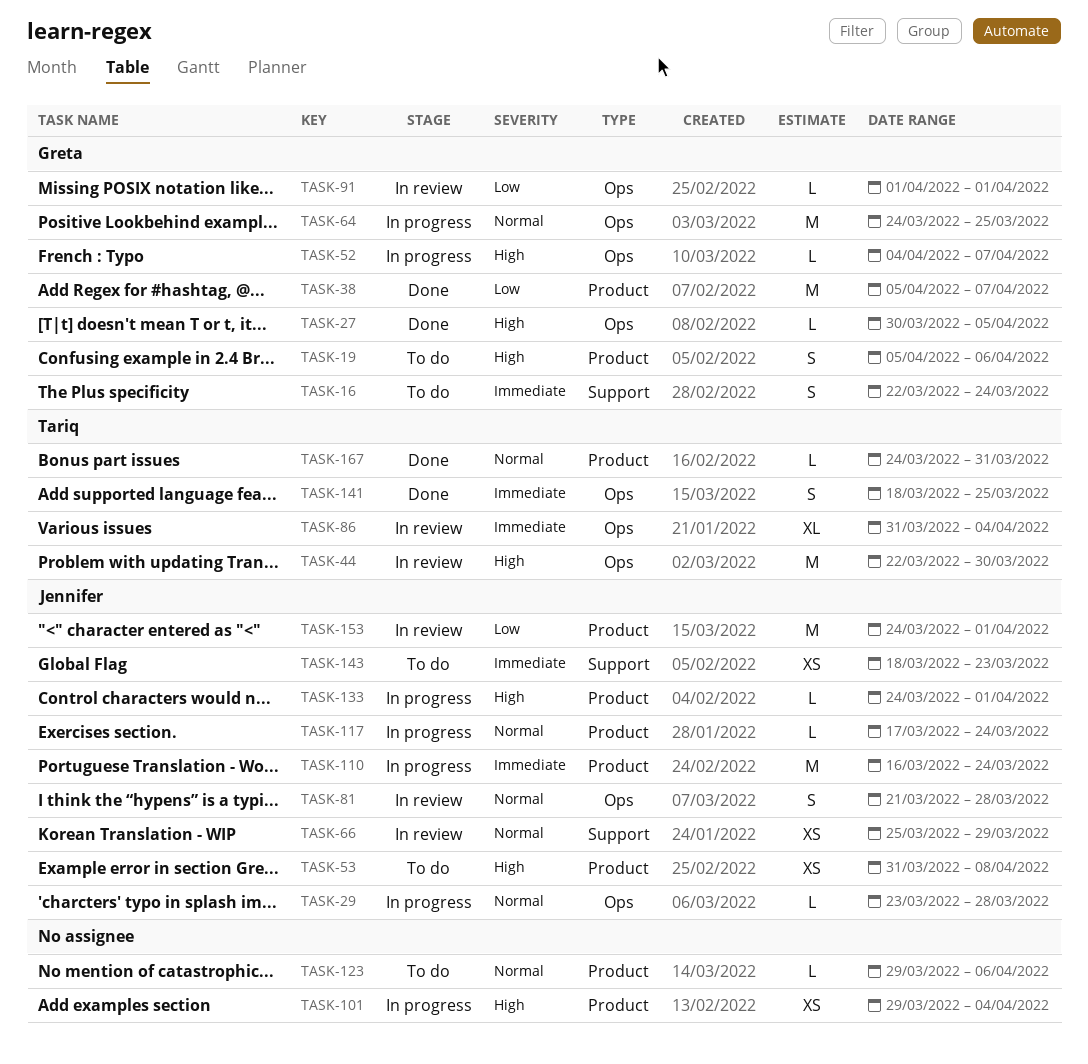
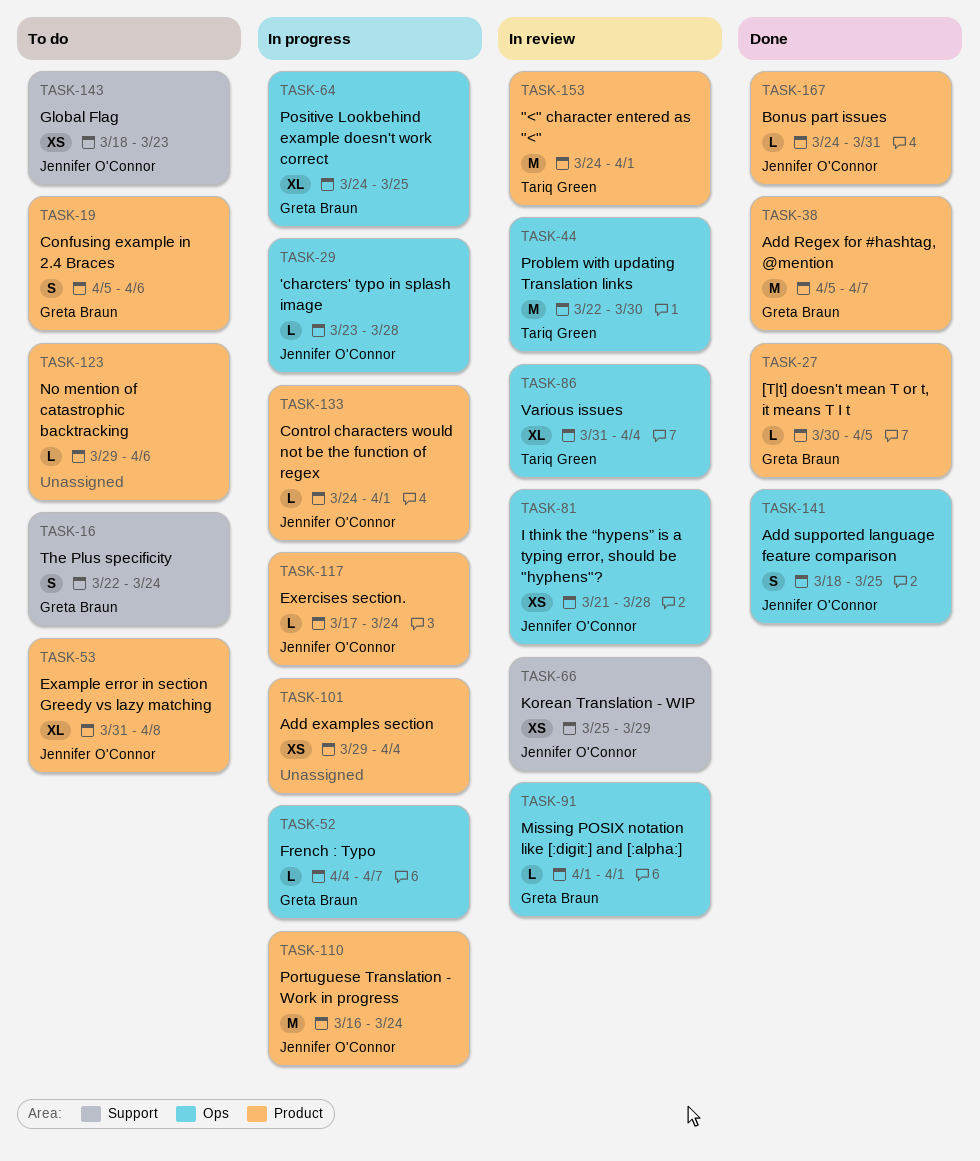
TASK-27, label: Ops -> Product
TASK-53, estimate: XS -> XL
TASK-64, estimate: M -> XL
TASK-81, estimate: S -> XS
TASK-141, owner: Tariq Green -> Jennifer O'Connor
TASK-153, owner: Jennifer O'Connor -> Tariq Green
TASK-167, owner: Tariq Green -> Jennifer O'Connor

